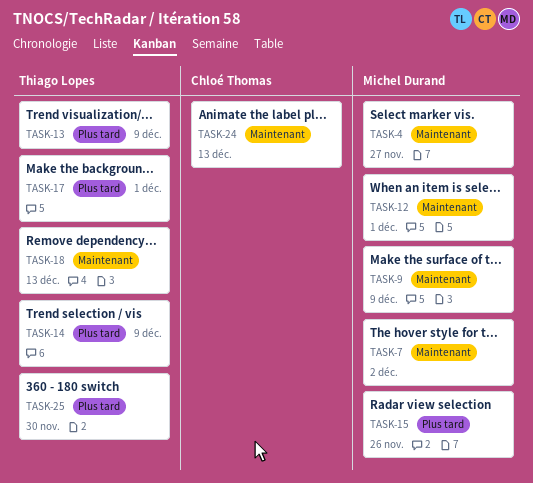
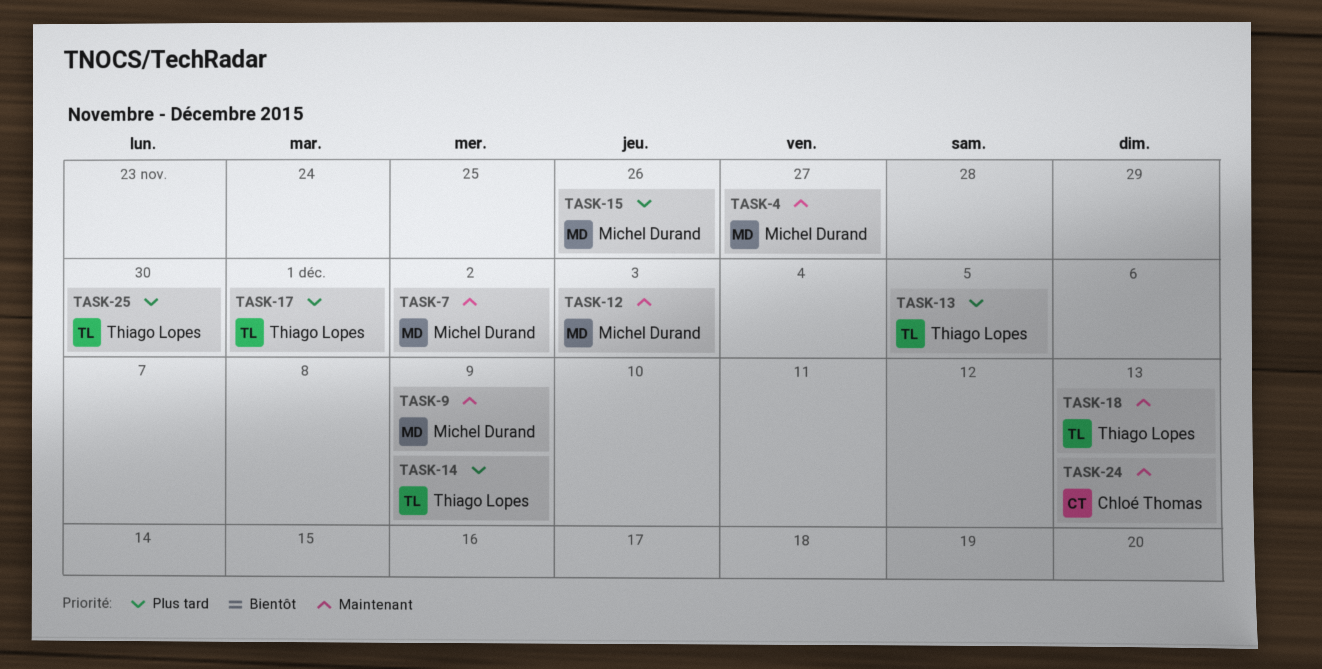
TASK-12, due: Dec 1 -> Dec 3
TASK-13, due: Dec 9 -> Dec 5

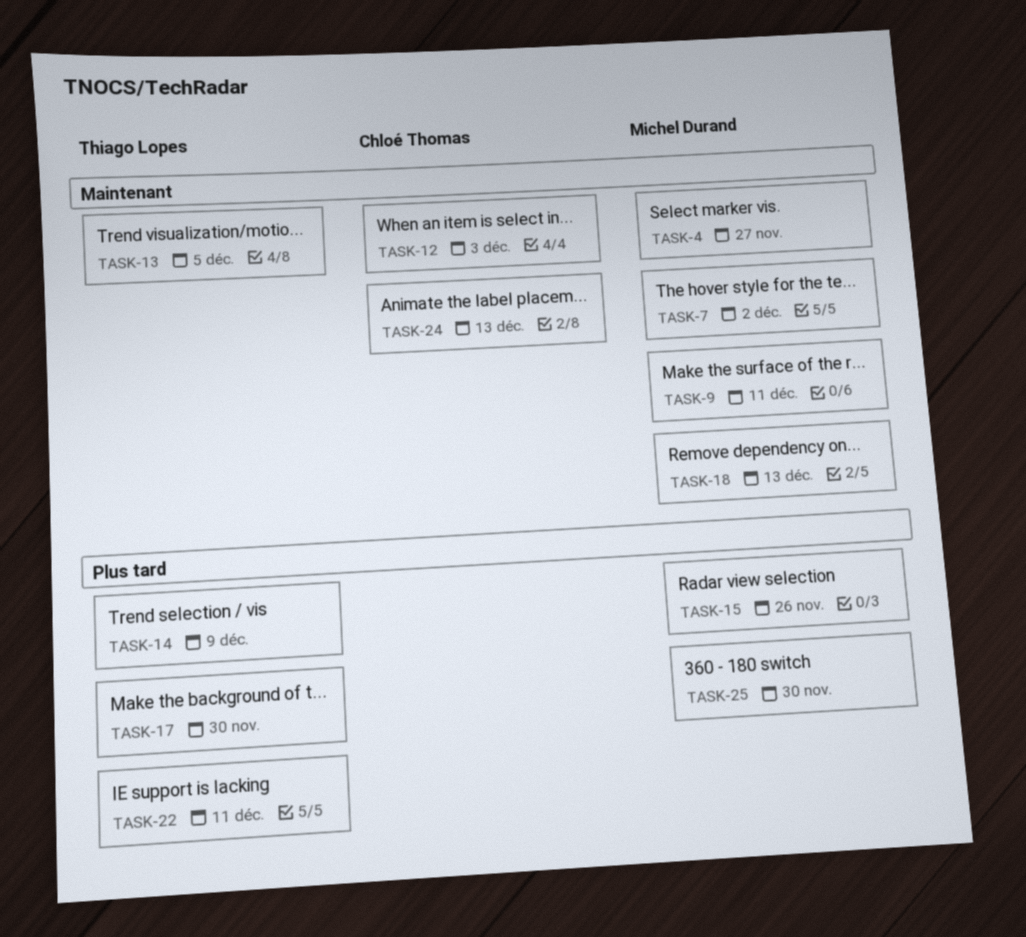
TASK-9, due: Dec 9 -> Dec 11
TASK-12, owner: Michel Durand -> Chloé Thomas
TASK-13, priority: Plus tard -> Maintenant
TASK-17, due: Dec 1 -> Nov 30
TASK-18, owner: Thiago Lopes -> Michel Durand
TASK-22: none -> present
TASK-25, owner: Thiago Lopes -> Michel Durand

